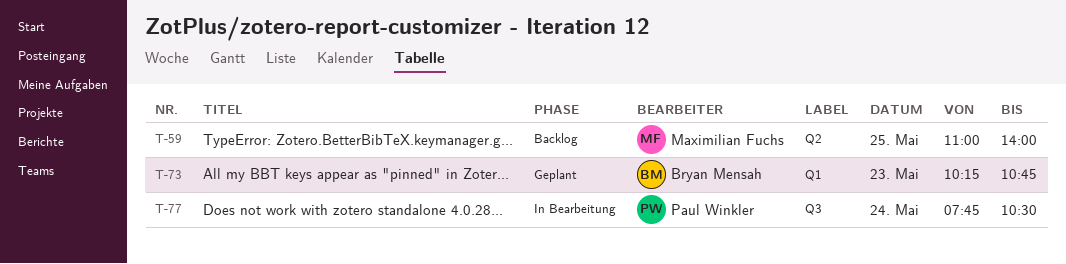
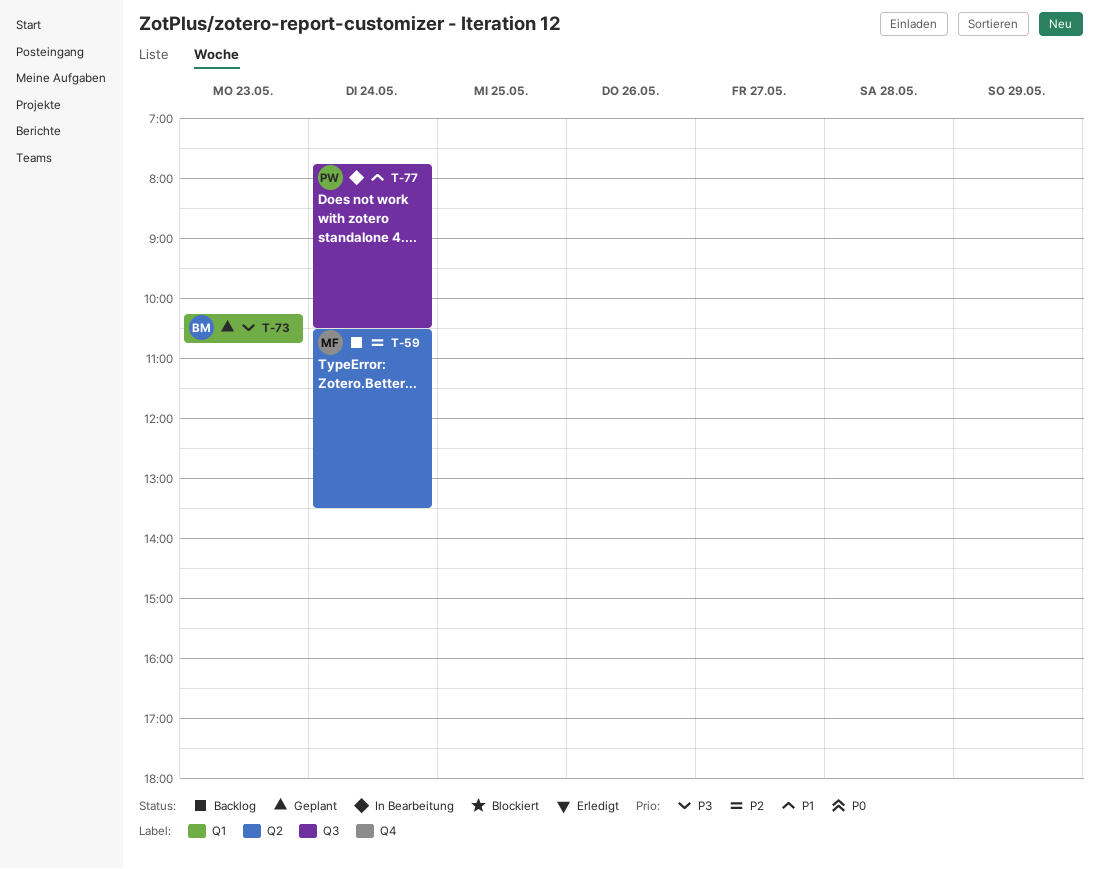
T-59, day: May 25 -> May 24
T-59, begins: 11:00 -> 10:30
T-59, ends: 14:00 -> 13:30

